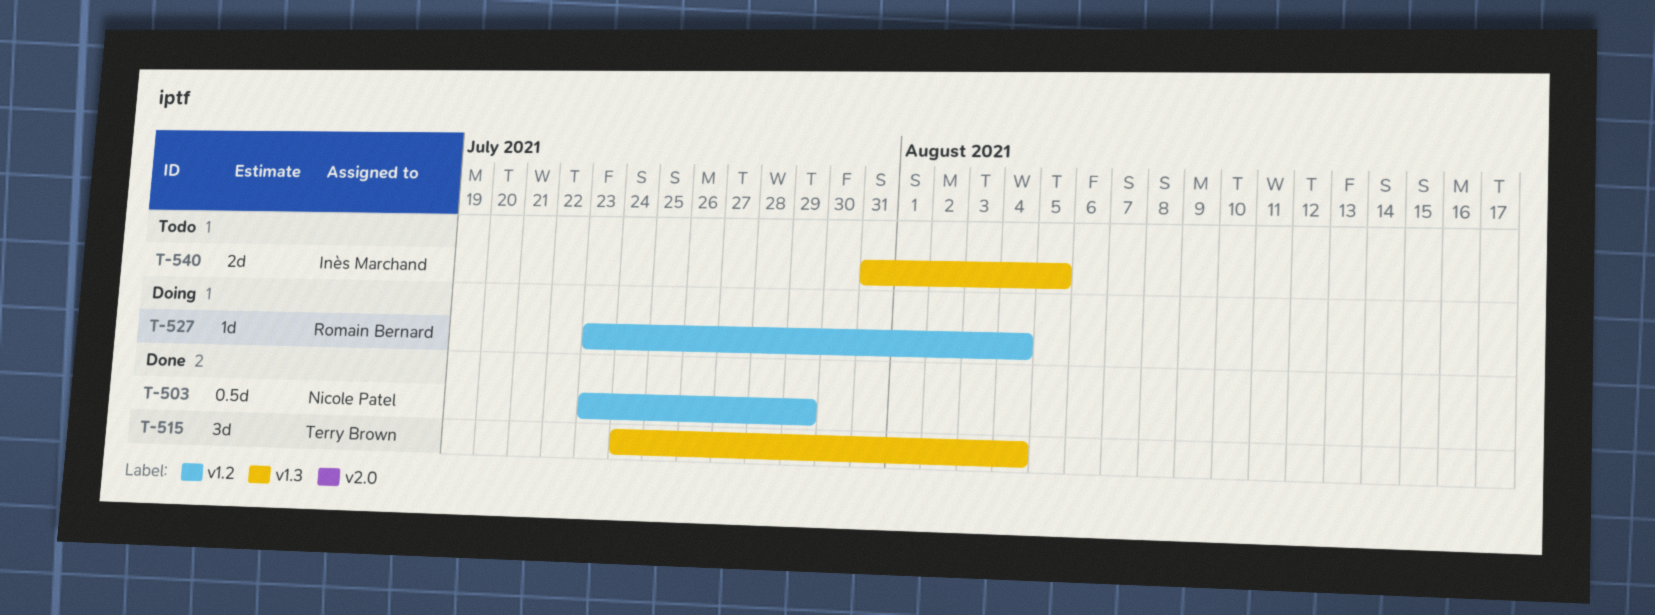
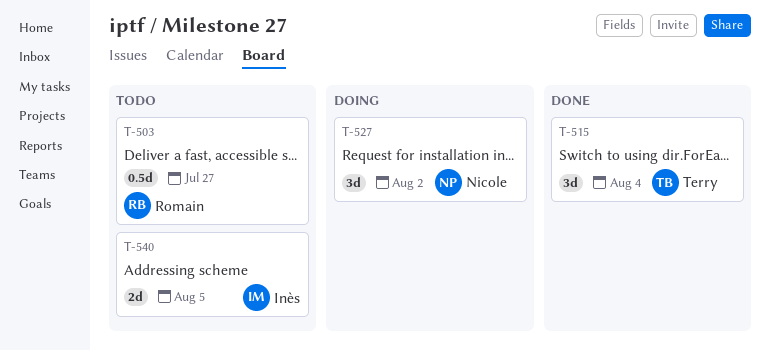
T-503, status: Done -> Todo
T-503, owner: Nicole Patel -> Romain Bernard
T-503, due: Jul 29 -> Jul 27
T-527, owner: Romain Bernard -> Nicole Patel
T-527, estimate: 1d -> 3d
T-527, due: Aug 4 -> Aug 2

